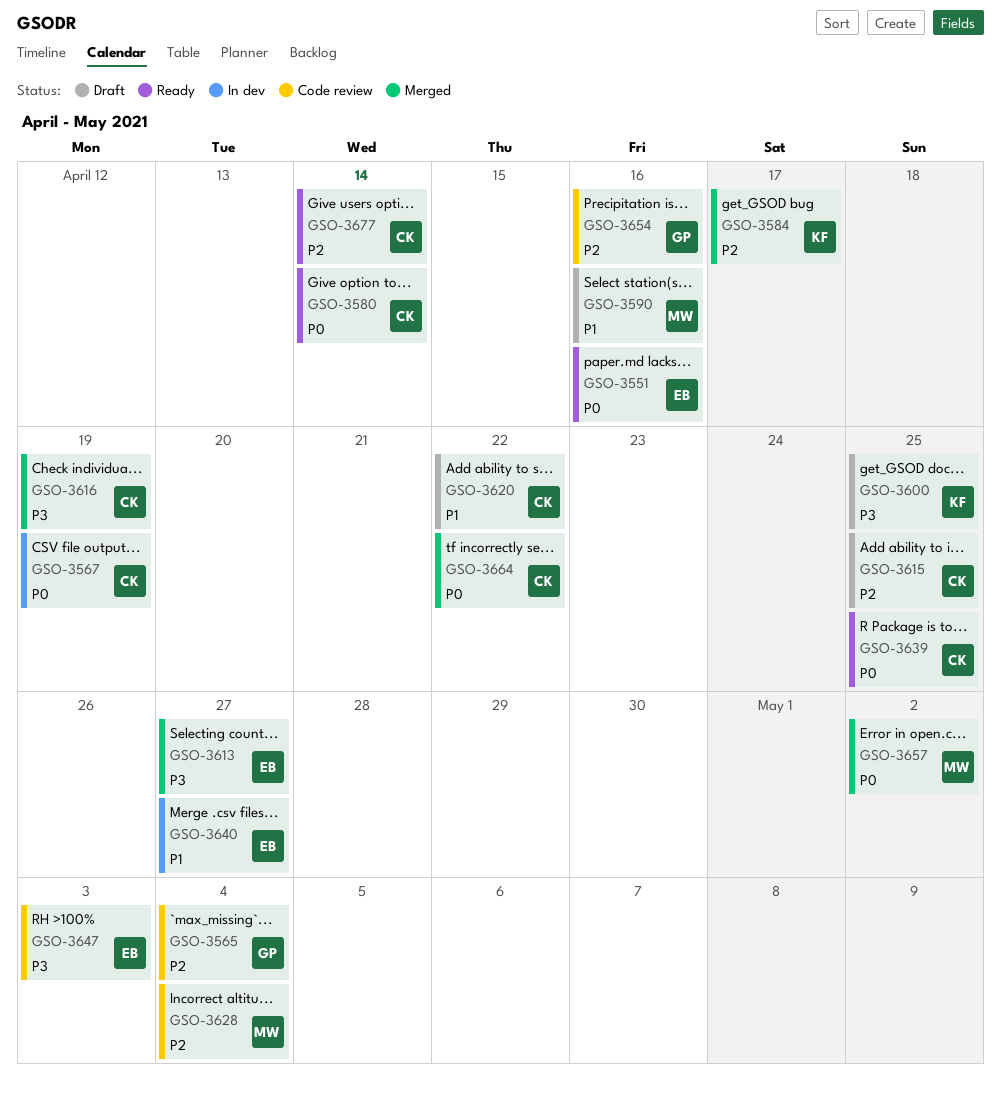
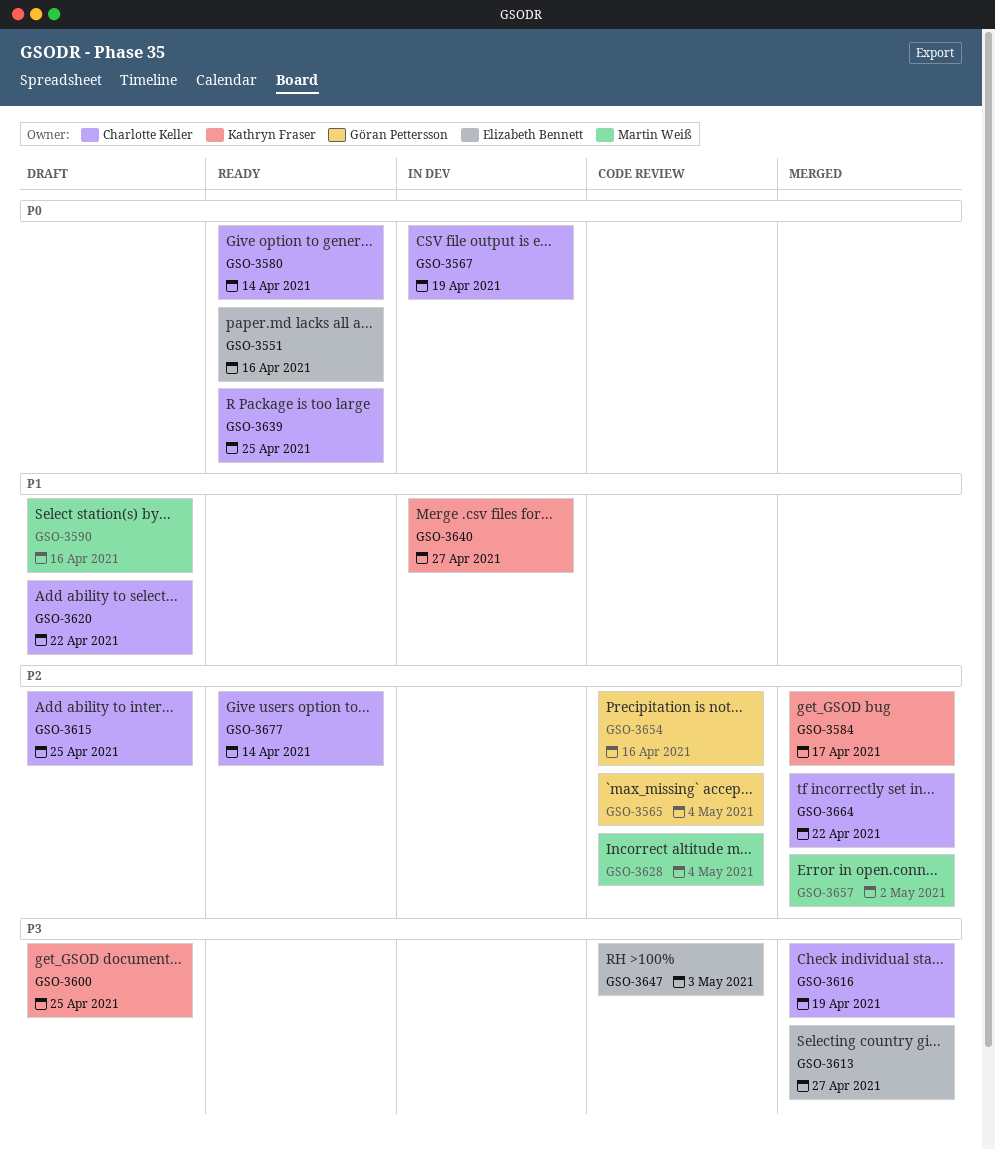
GSO-3640, owner: Elizabeth Bennett -> Kathryn Fraser
GSO-3657, priority: P0 -> P2
GSO-3664, priority: P0 -> P2

